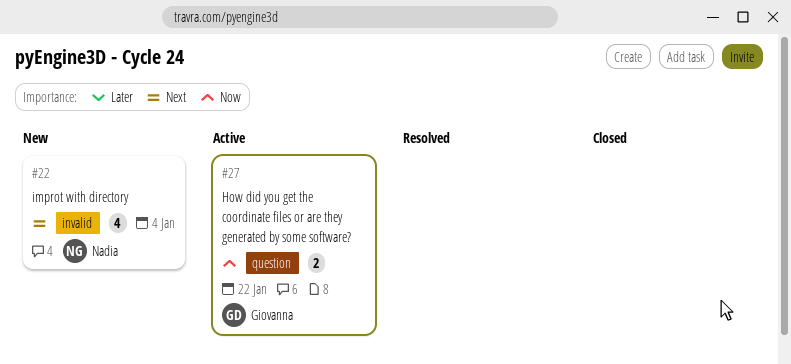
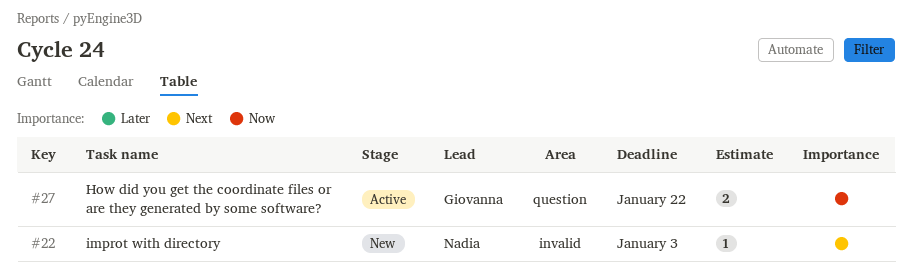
#22, estimate: 4 -> 1
#22, due: Jan 4 -> Jan 3

